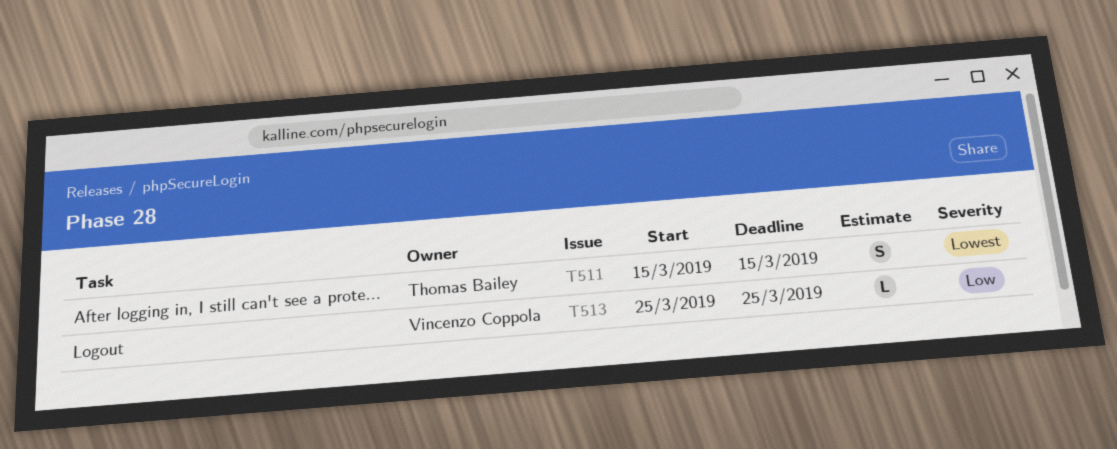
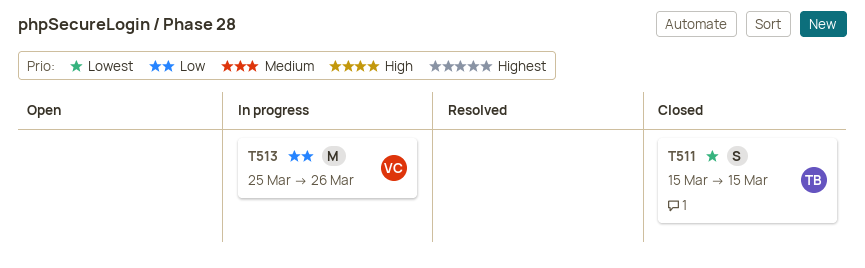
T513, estimate: L -> M
T513, due: Mar 25 -> Mar 26

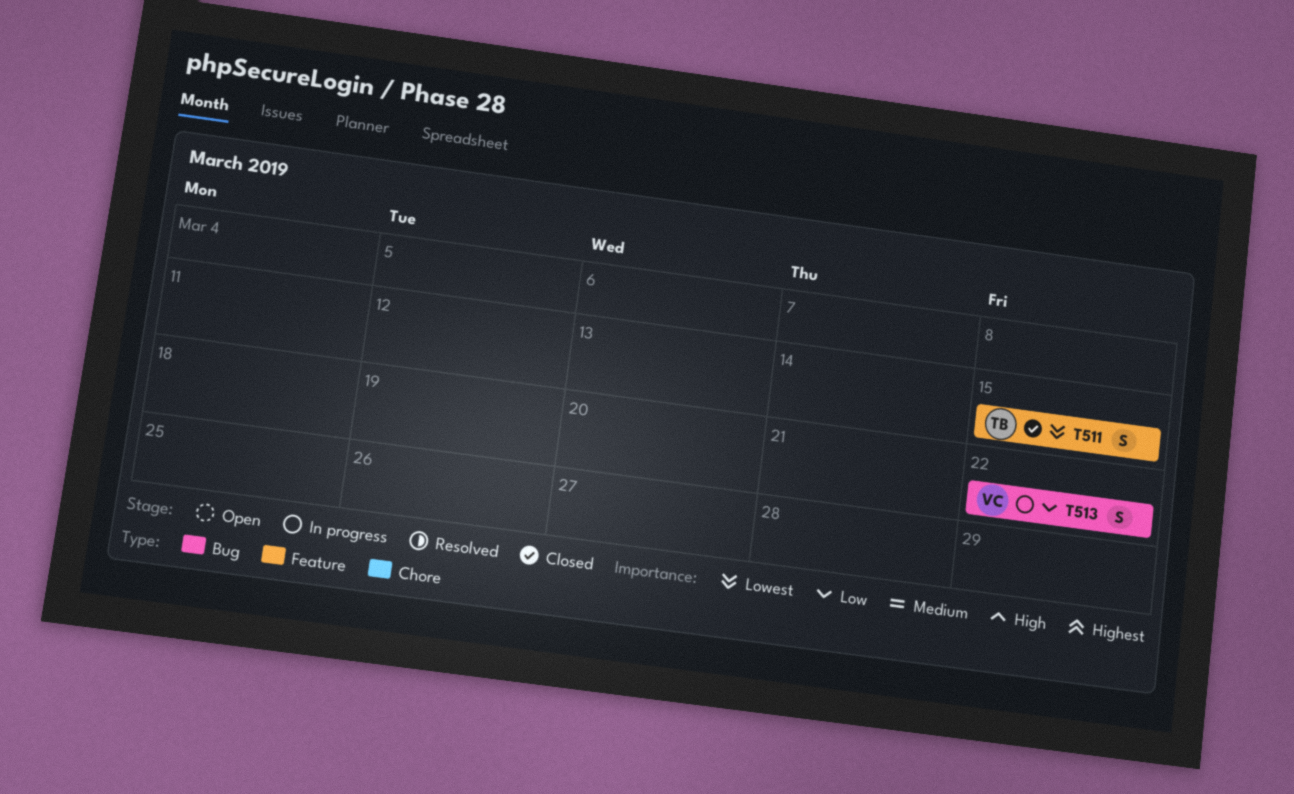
T513, estimate: M -> S
T513, start: Mar 25 -> Mar 22
T513, due: Mar 26 -> Mar 22

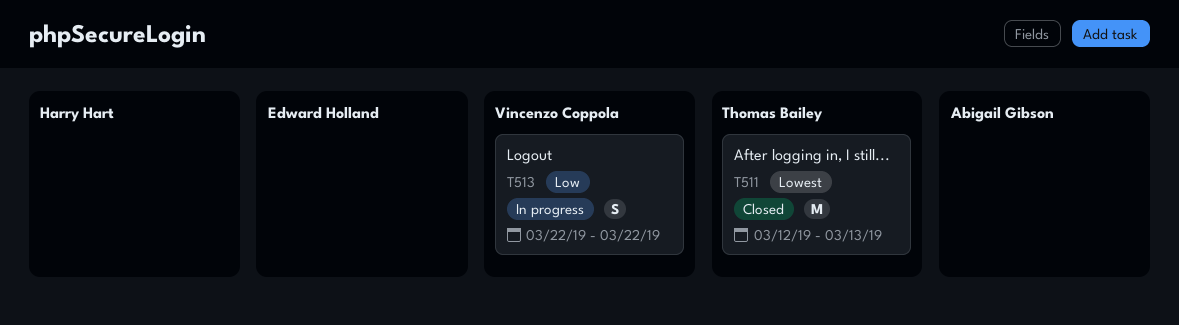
T511, estimate: S -> M
T511, start: Mar 15 -> Mar 12
T511, due: Mar 15 -> Mar 13

